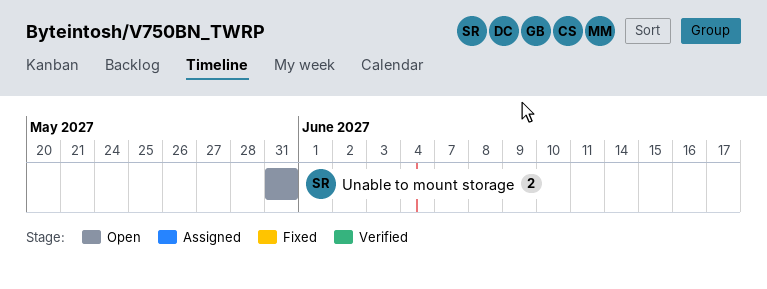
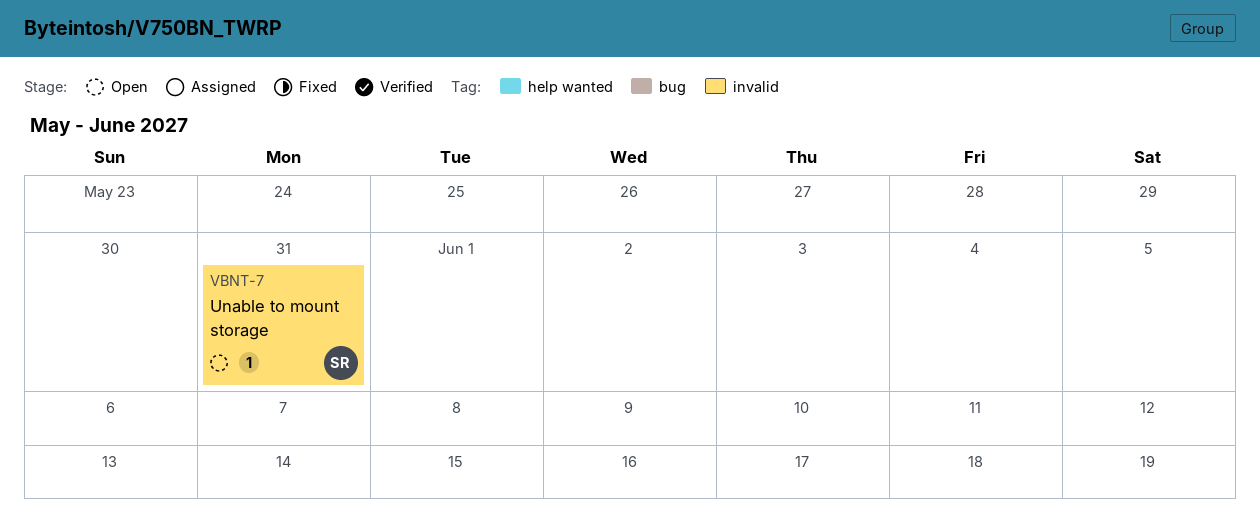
Unable to mount storage, estimate: 2 -> 1

